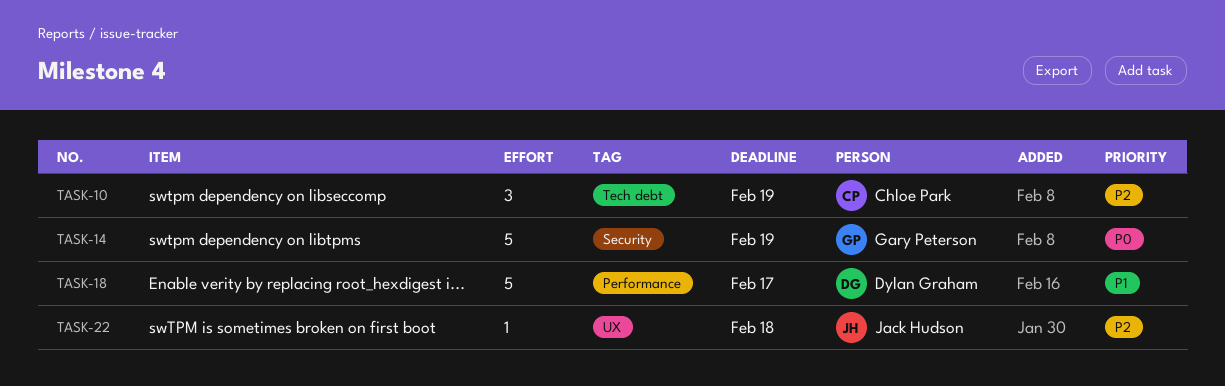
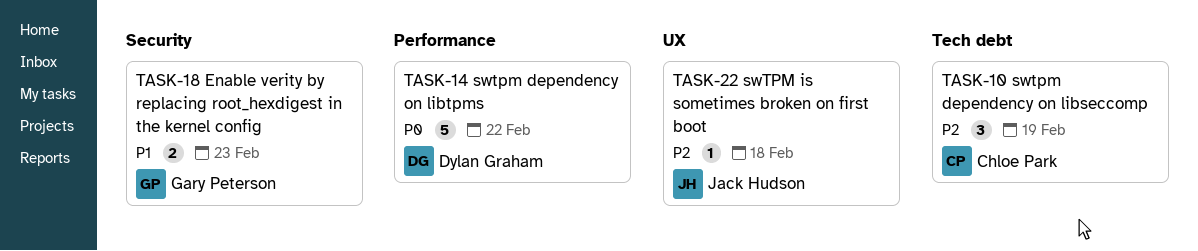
TASK-14, owner: Gary Peterson -> Dylan Graham
TASK-14, label: Security -> Performance
TASK-14, due: Feb 19 -> Feb 22
TASK-18, owner: Dylan Graham -> Gary Peterson
TASK-18, label: Performance -> Security
TASK-18, estimate: 5 -> 2
TASK-18, due: Feb 17 -> Feb 23

